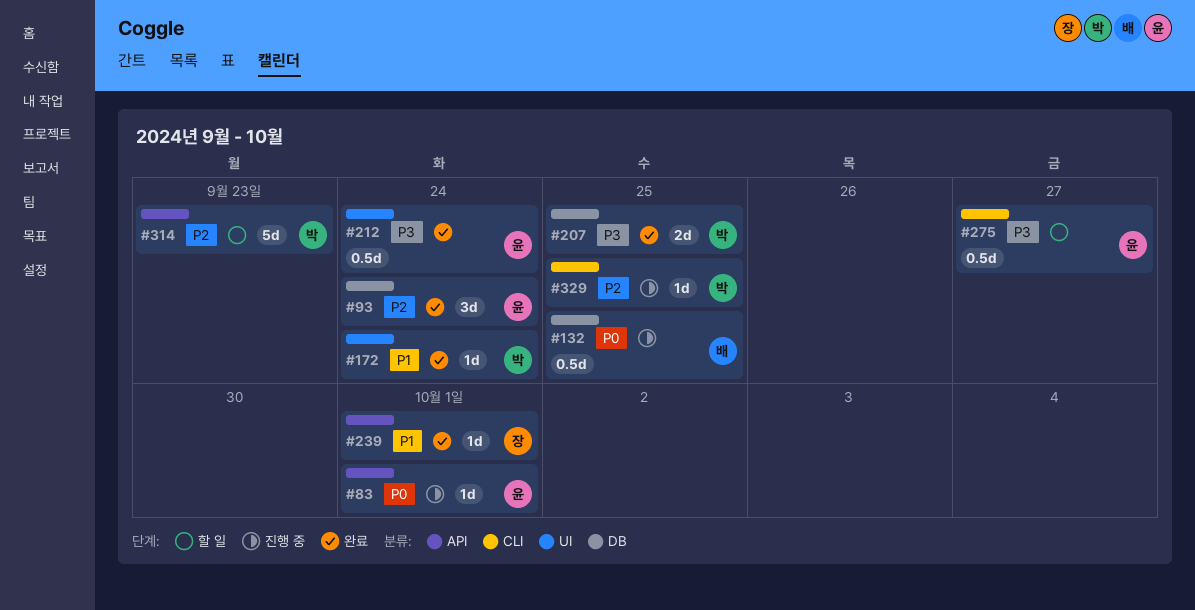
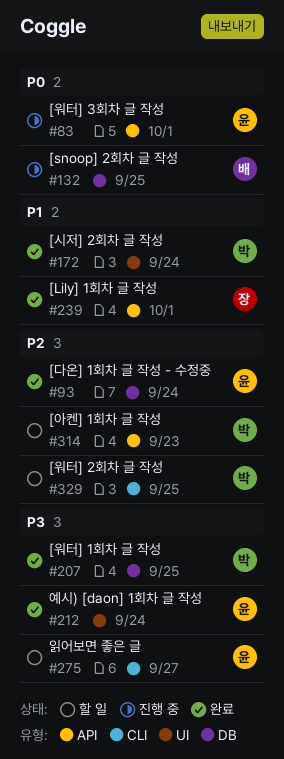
#329, status: 진행 중 -> 할 일

